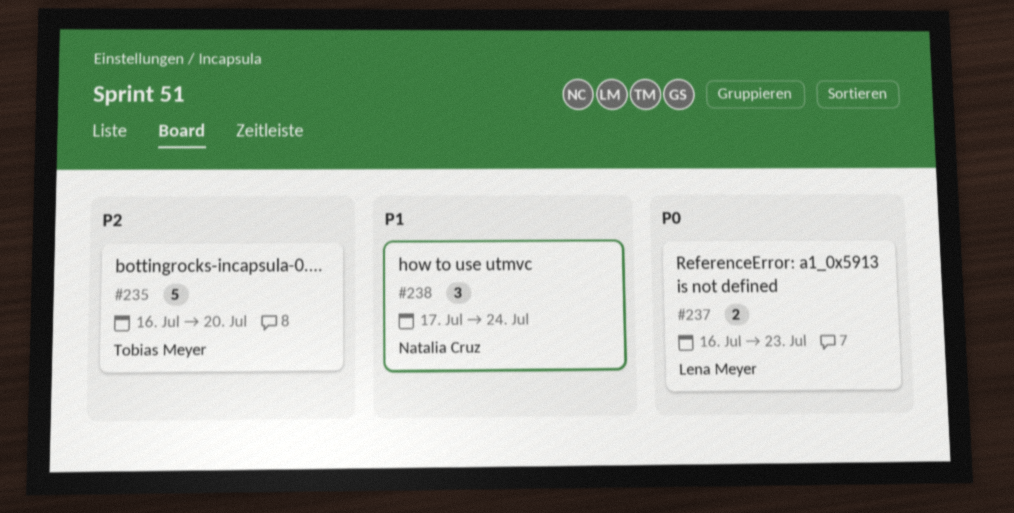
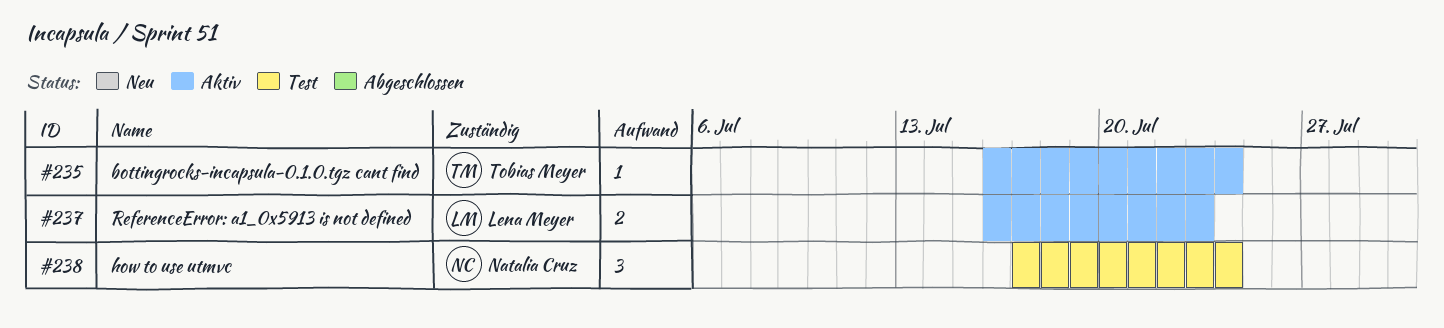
#235, estimate: 5 -> 1
#235, due: Jul 20 -> Jul 24

